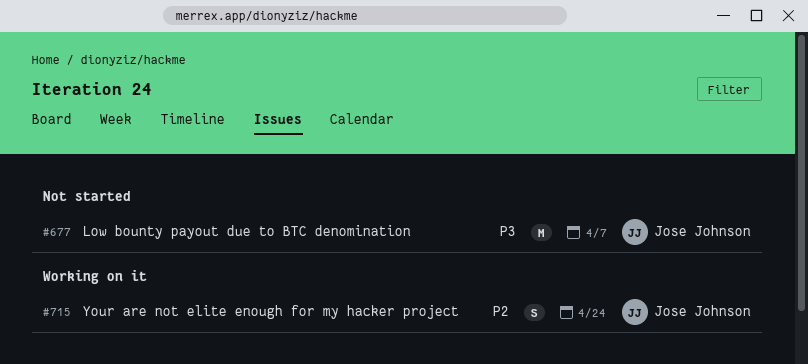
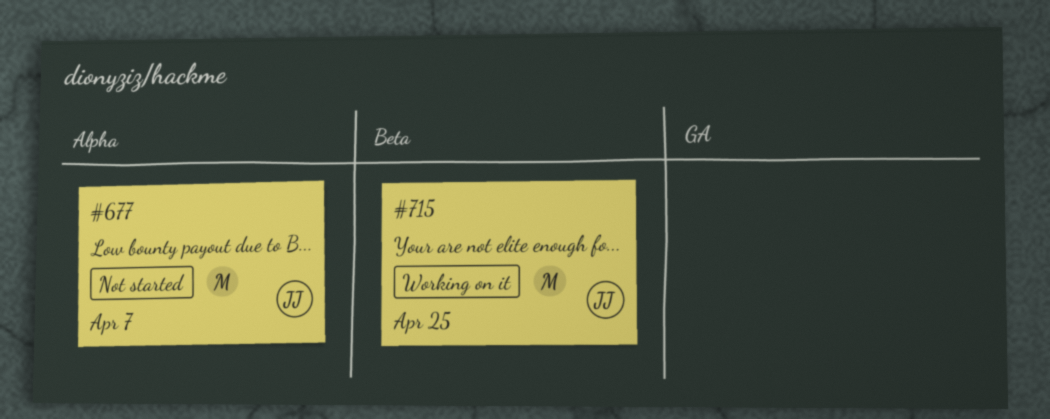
#715, estimate: S -> M
#715, due: Apr 24 -> Apr 25

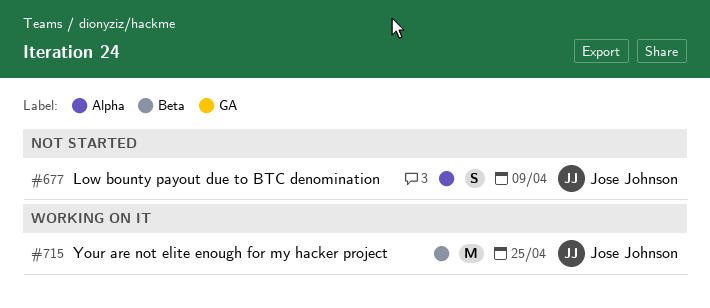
#677, estimate: M -> S
#677, due: Apr 7 -> Apr 9

